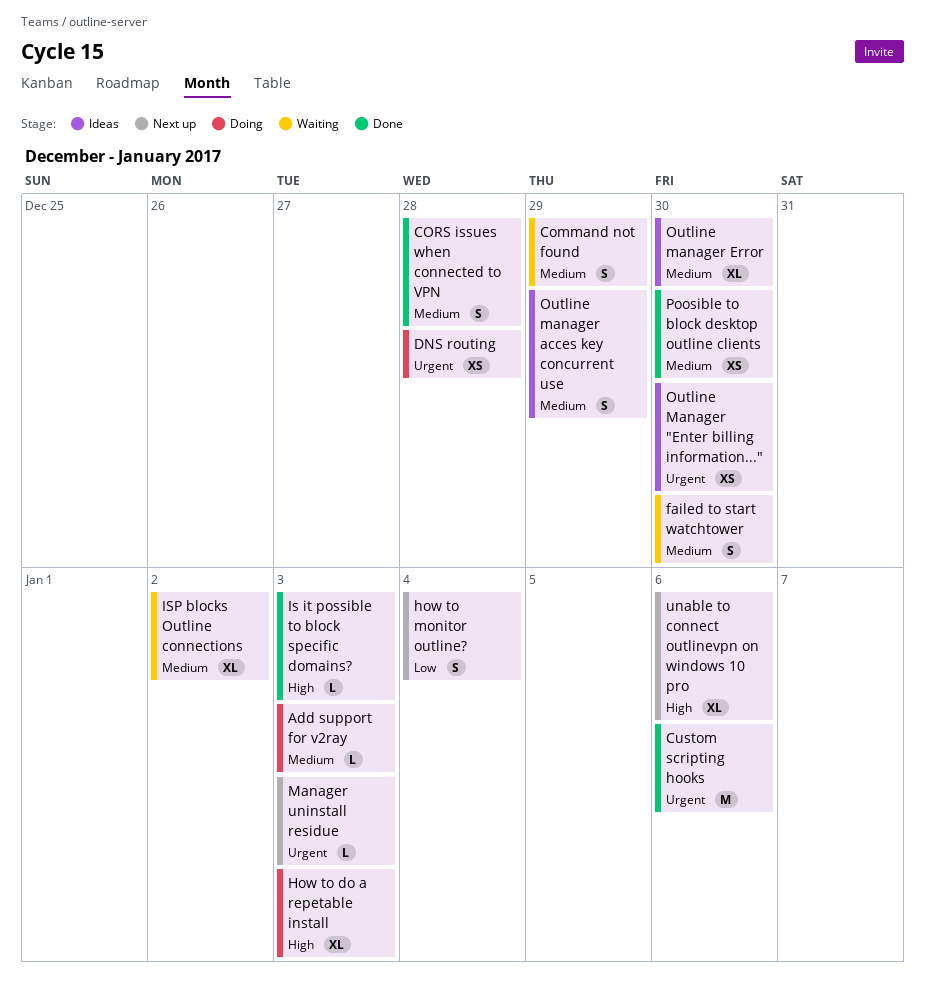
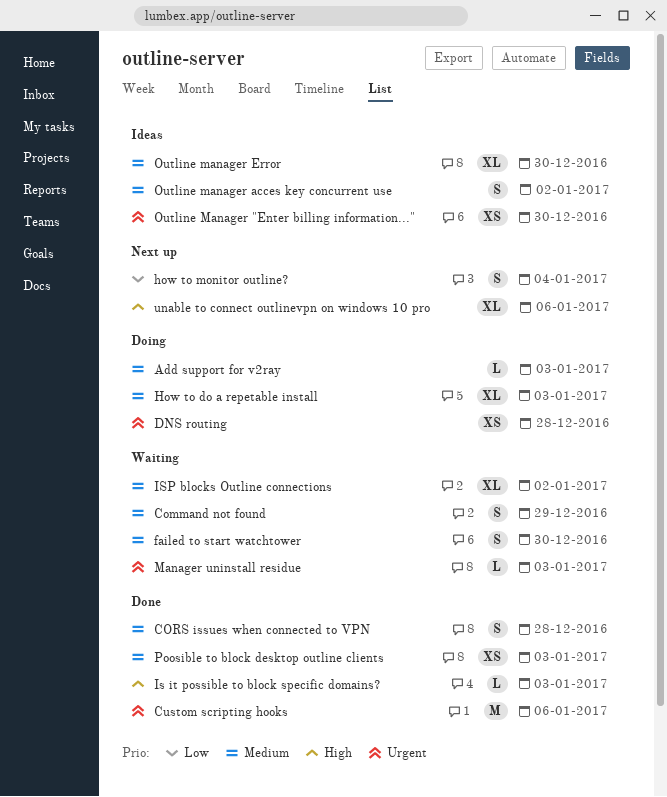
How to do a repetable install, priority: High -> Medium
Manager uninstall residue, status: Next up -> Waiting
Outline manager acces key concurrent use, due: Dec 29 -> Jan 2
Poosible to block desktop outline clients, due: Dec 30 -> Jan 3

